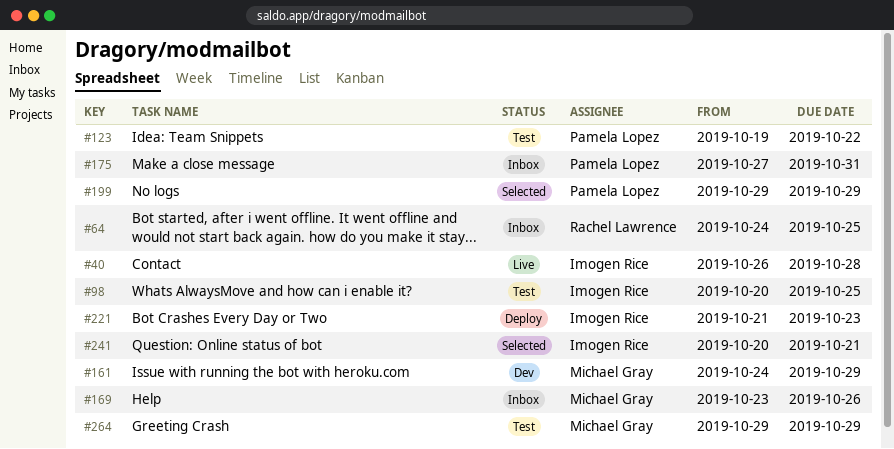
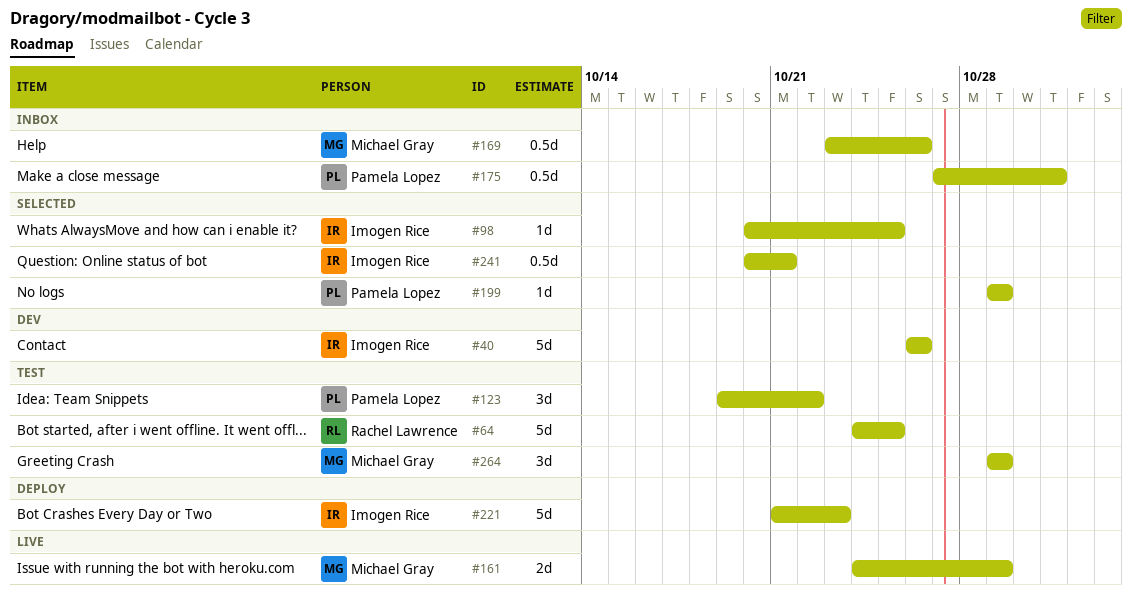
#40, status: Live -> Dev
#40, due: Oct 28 -> Oct 26
#64, status: Inbox -> Test
#98, status: Test -> Selected
#161, status: Dev -> Live

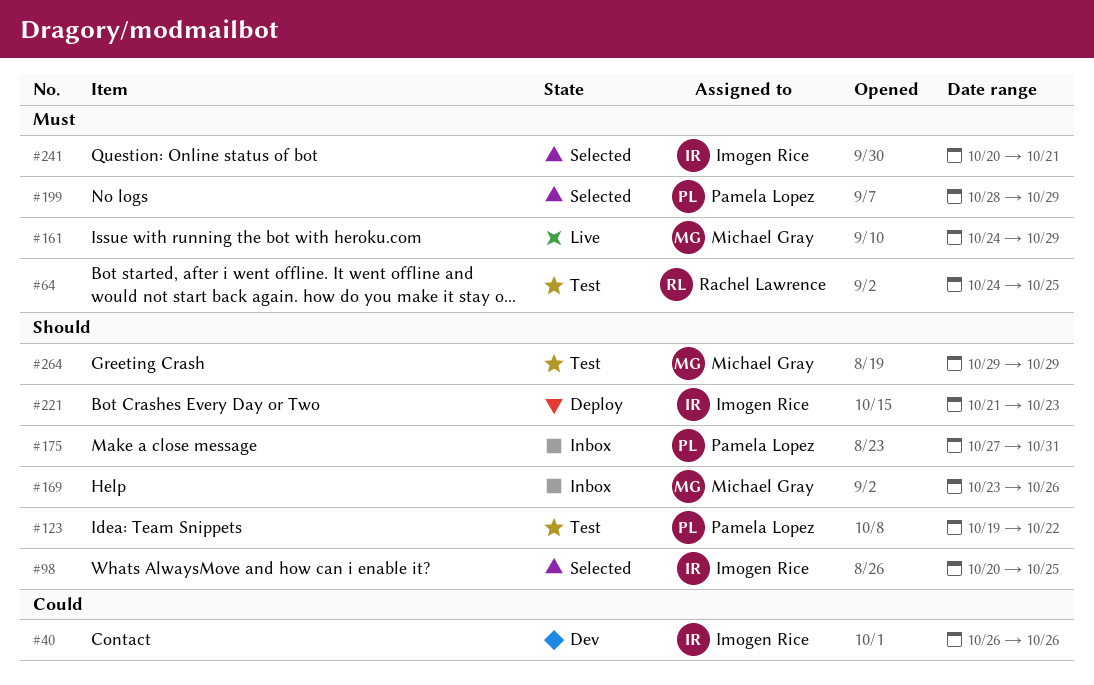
#199, start: Oct 29 -> Oct 28

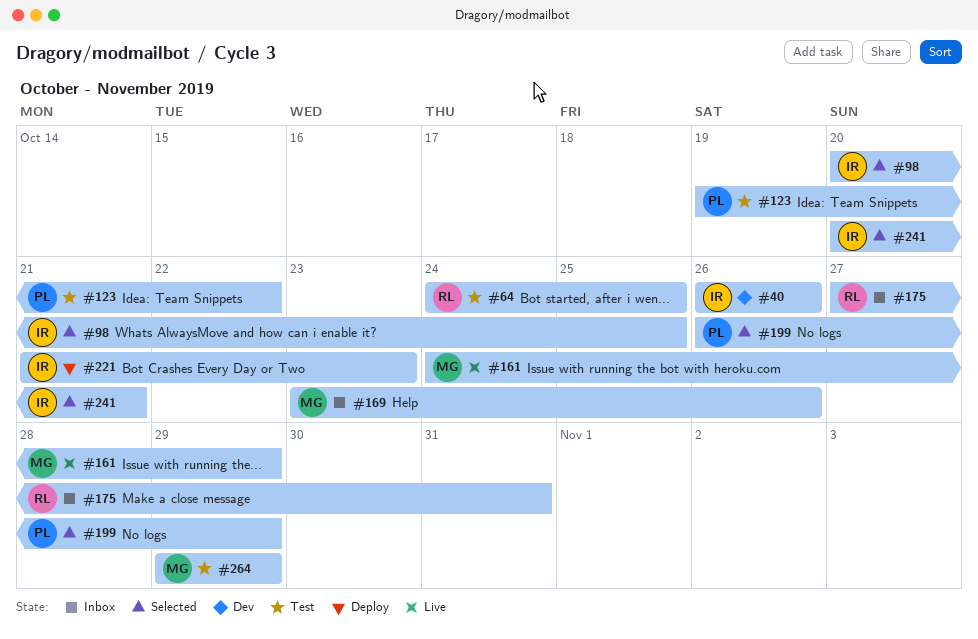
#175, owner: Pamela Lopez -> Rachel Lawrence
#199, start: Oct 28 -> Oct 26

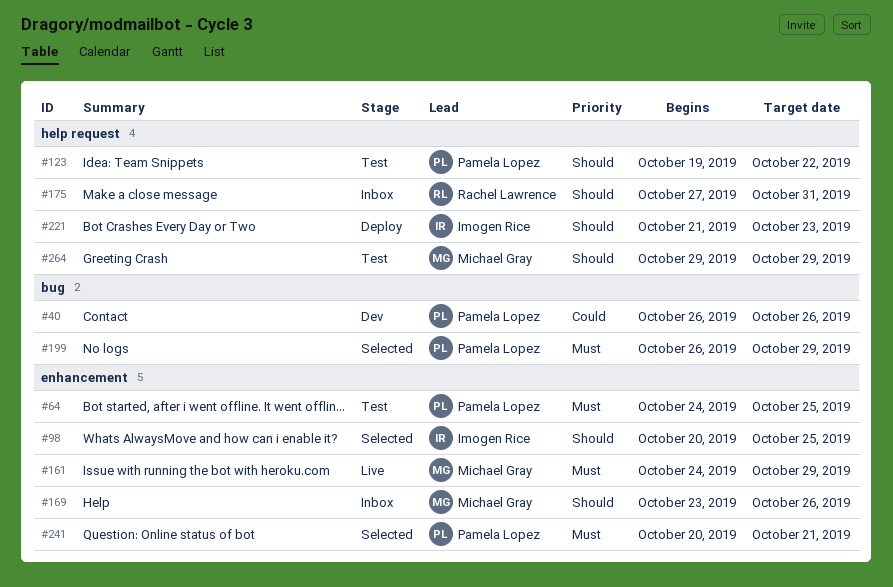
#40, owner: Imogen Rice -> Pamela Lopez
#64, owner: Rachel Lawrence -> Pamela Lopez
#241, owner: Imogen Rice -> Pamela Lopez

